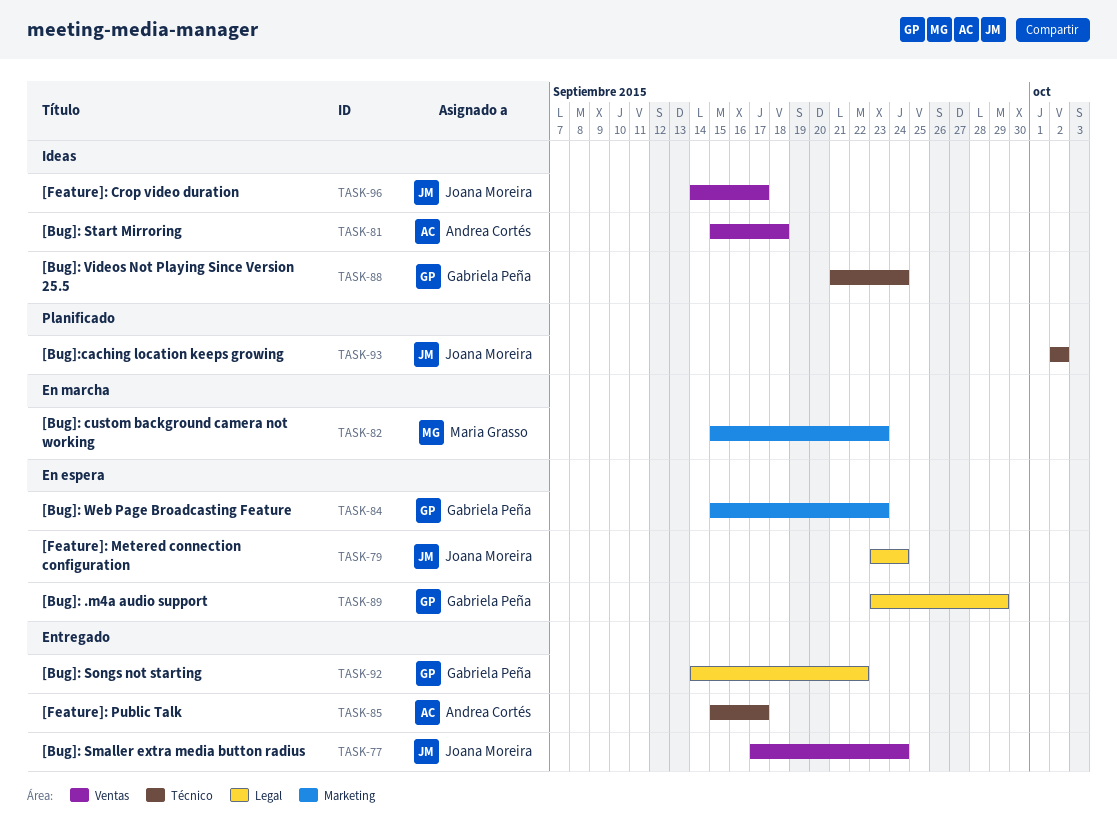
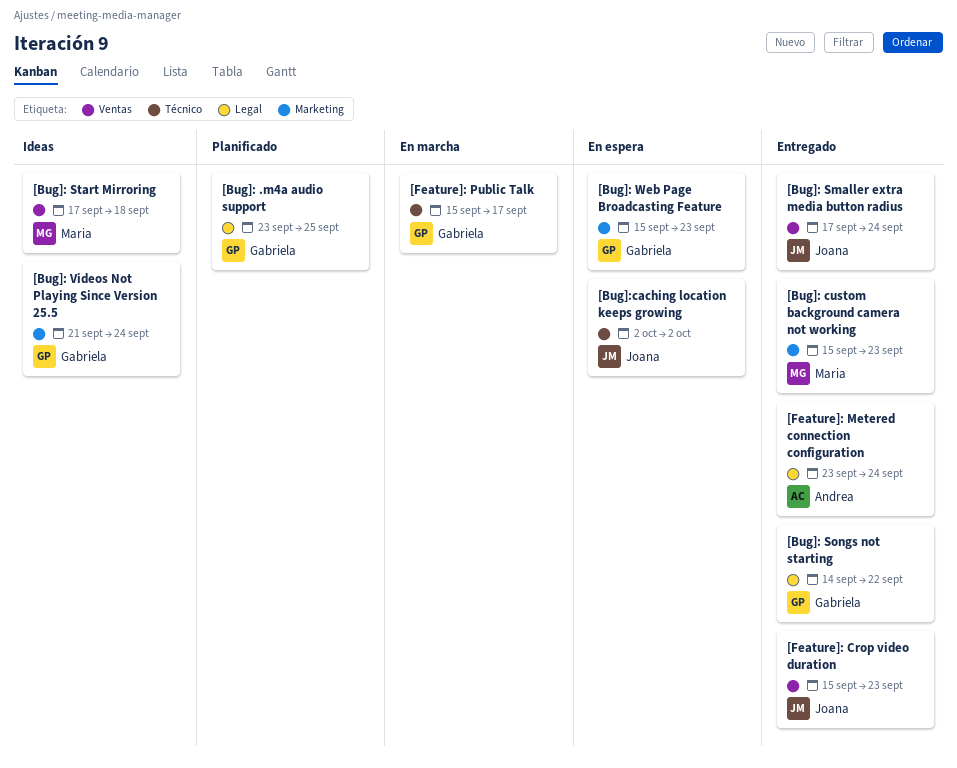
[Bug]: .m4a audio support, status: En espera -> Planificado
[Bug]: .m4a audio support, due: Sep 29 -> Sep 25
[Bug]: custom background camera not working, status: En marcha -> Entregado
[Bug]: Start Mirroring, owner: Andrea Cortés -> Maria Grasso
[Bug]: Start Mirroring, start: Sep 15 -> Sep 17
[Bug]: Videos Not Playing Since Version 25.5, label: Técnico -> Marketing
[Bug]:caching location keeps growing, status: Planificado -> En espera
[Feature]: Crop video duration, status: Ideas -> Entregado
[Feature]: Crop video duration, start: Sep 14 -> Sep 15
[Feature]: Crop video duration, due: Sep 17 -> Sep 23
[Feature]: Metered connection configuration, status: En espera -> Entregado
[Feature]: Metered connection configuration, owner: Joana Moreira -> Andrea Cortés
[Feature]: Public Talk, status: Entregado -> En marcha
[Feature]: Public Talk, owner: Andrea Cortés -> Gabriela Peña

